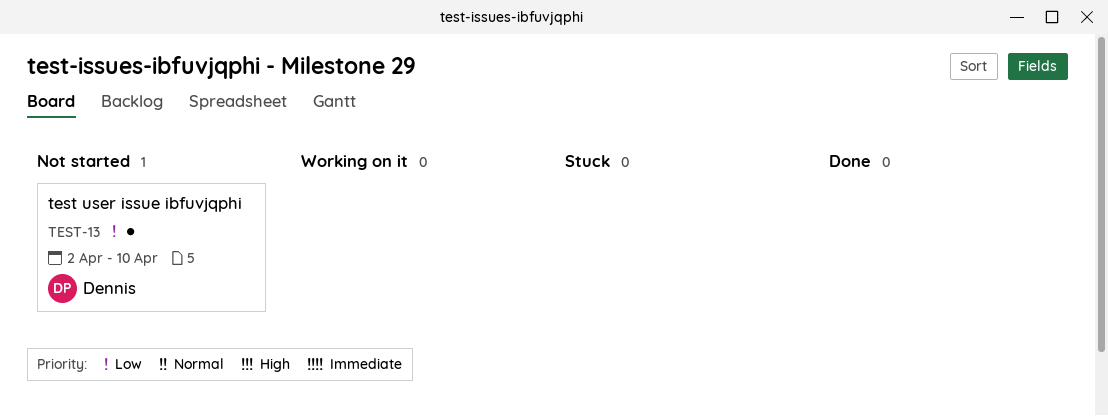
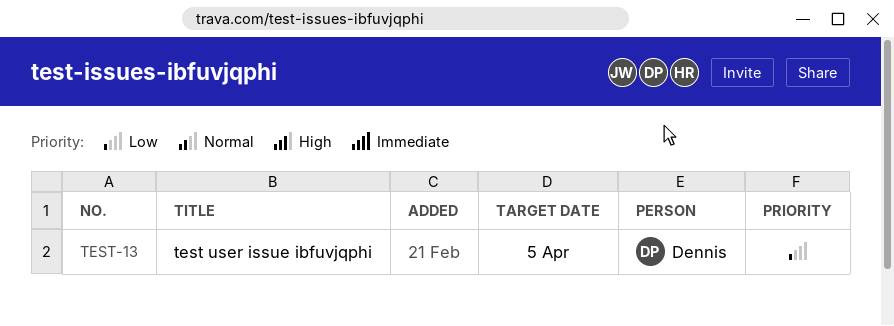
TEST-13, due: Apr 10 -> Apr 5

